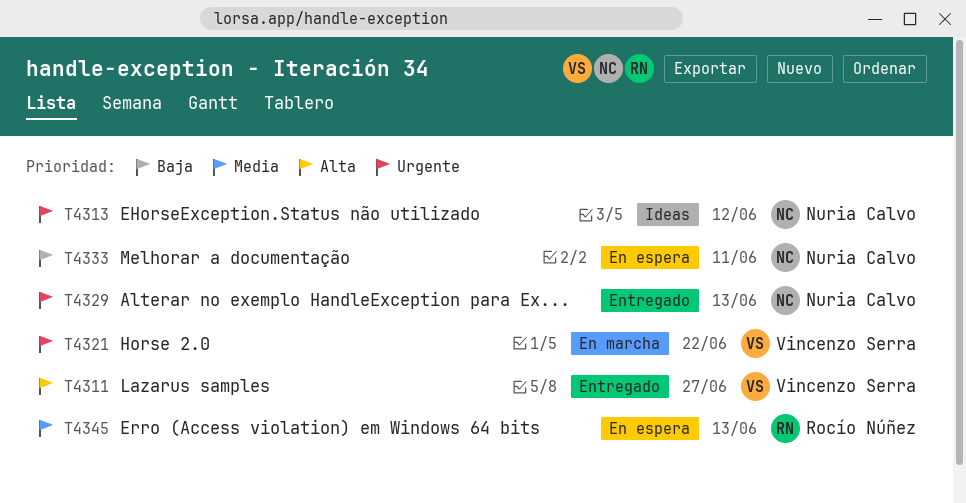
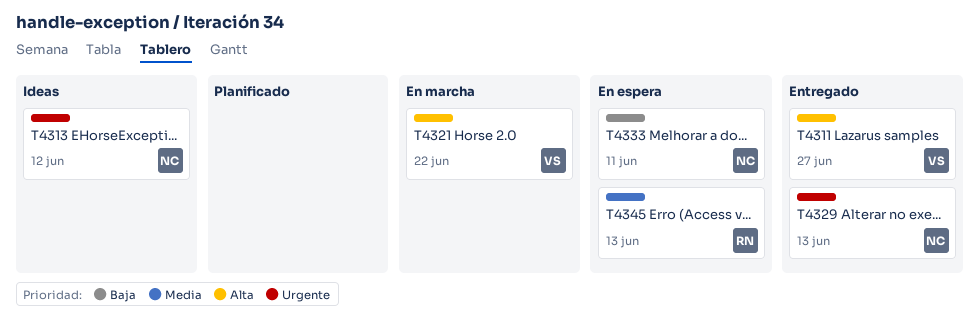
T4321, priority: Urgente -> Alta

